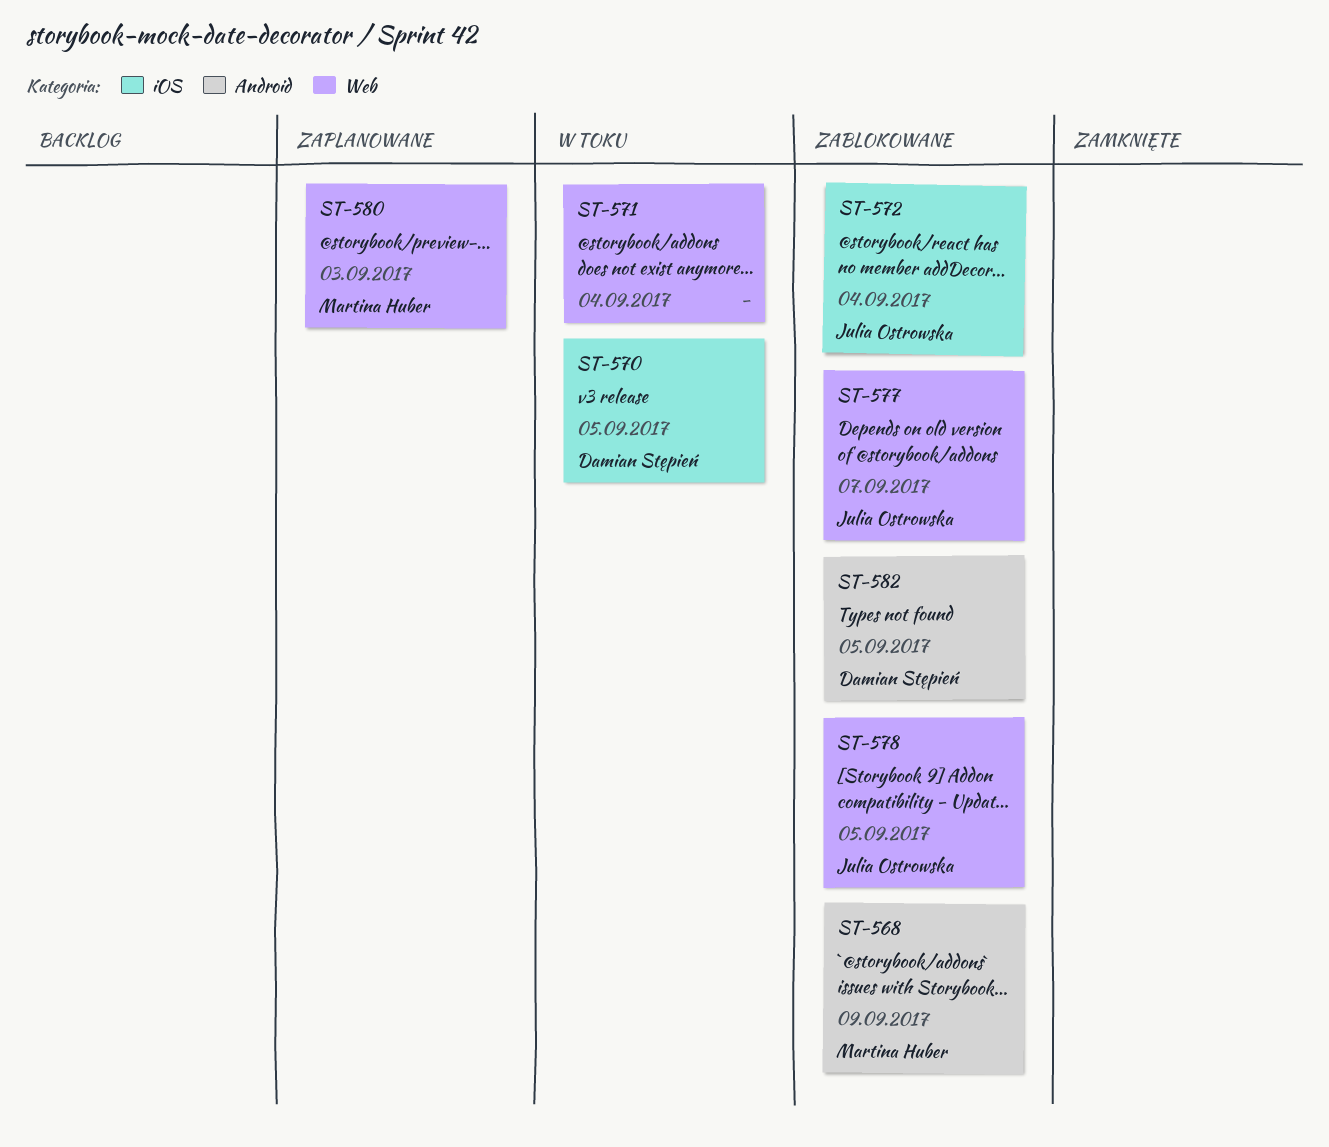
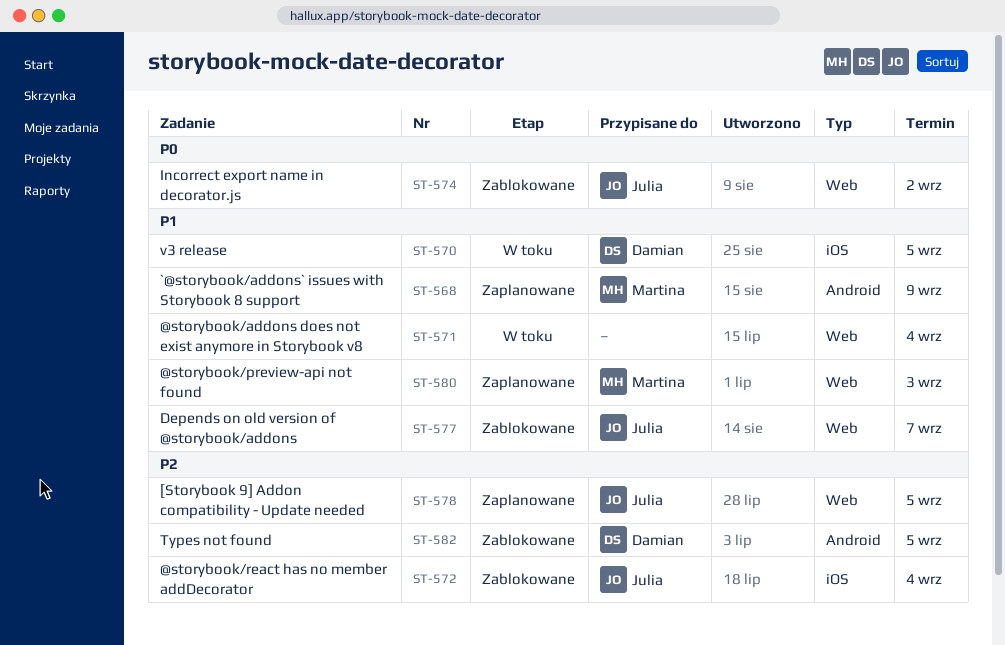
ST-568, status: Zablokowane -> Zaplanowane
ST-574: none -> present
ST-578, status: Zablokowane -> Zaplanowane

